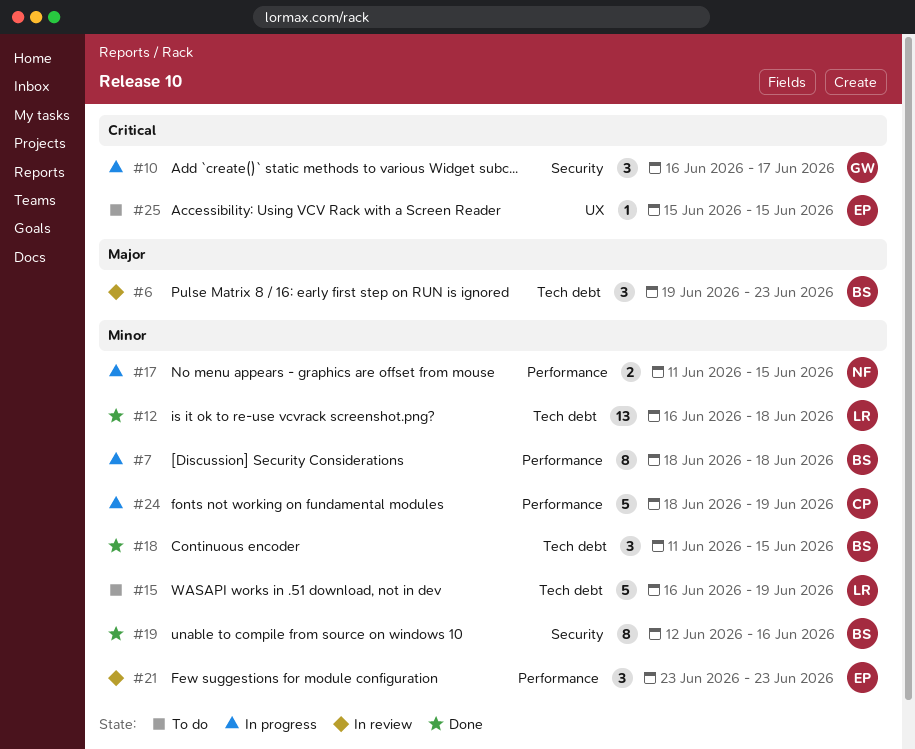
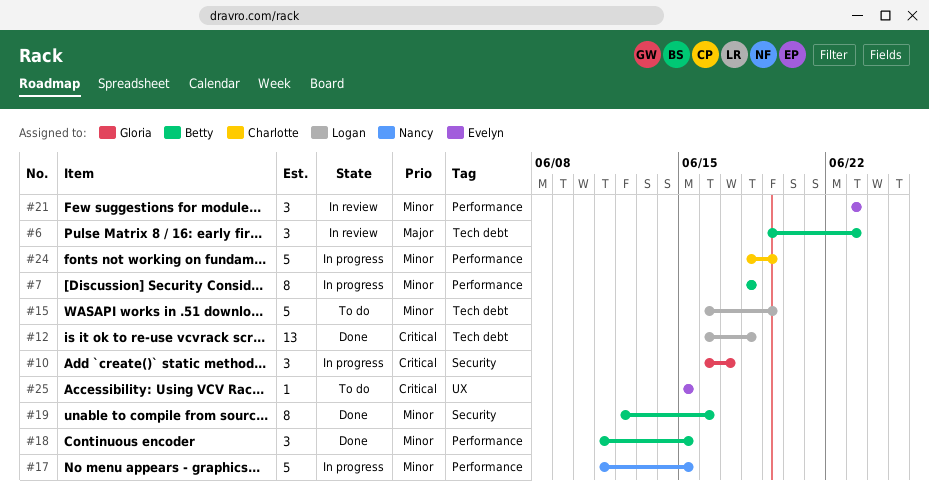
#12, priority: Minor -> Critical
#17, estimate: 2 -> 5
#18, label: Tech debt -> Performance

